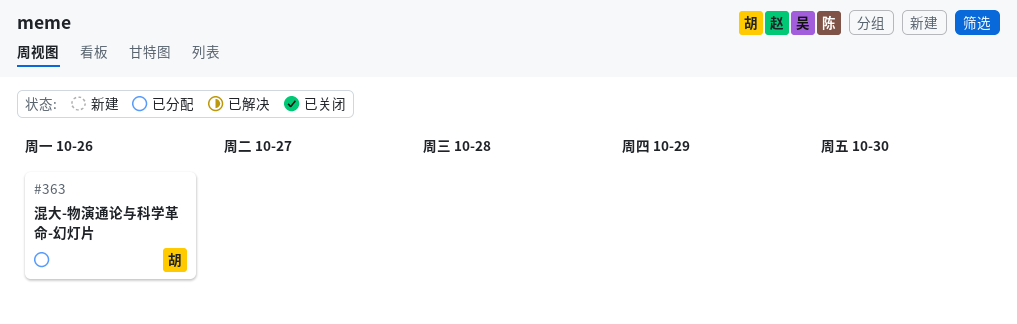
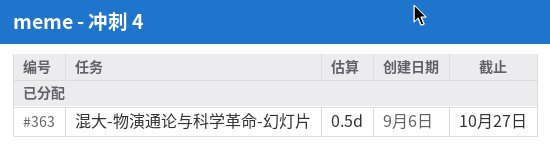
#363, due: Oct 26 -> Oct 27

